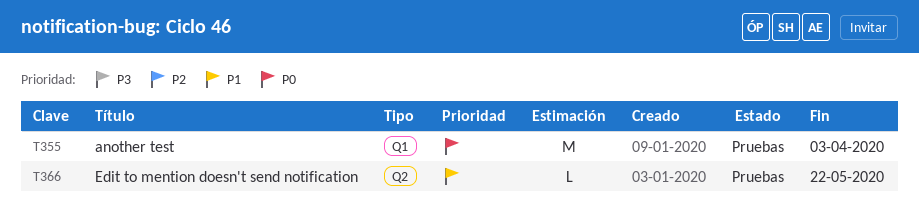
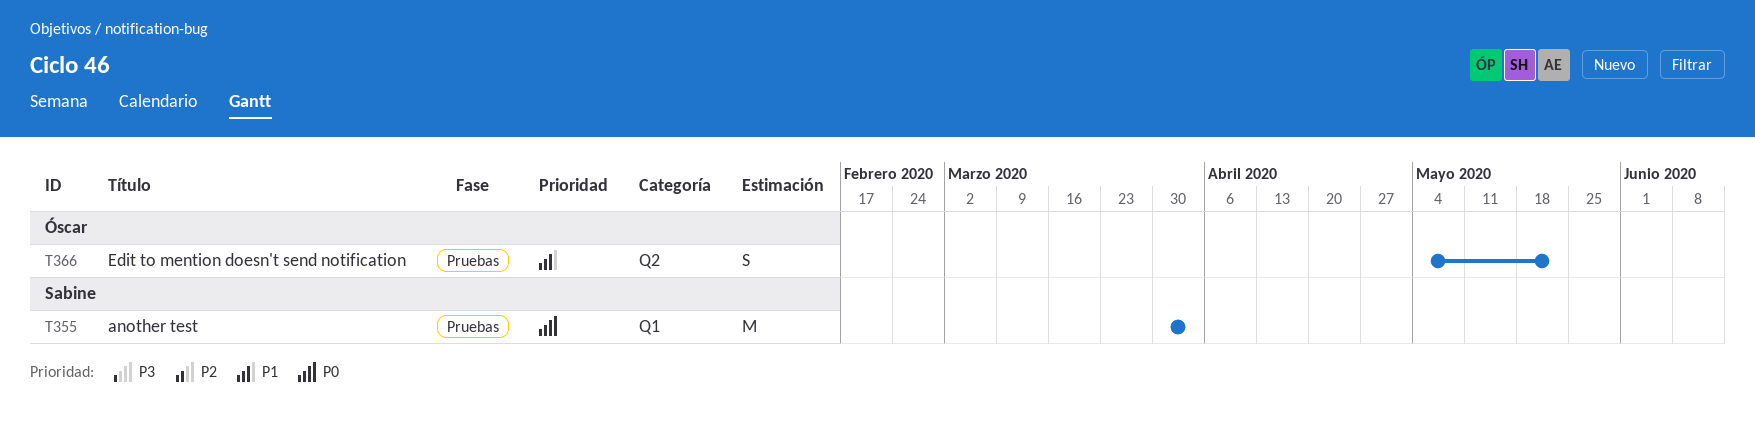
T366, estimate: L -> S

